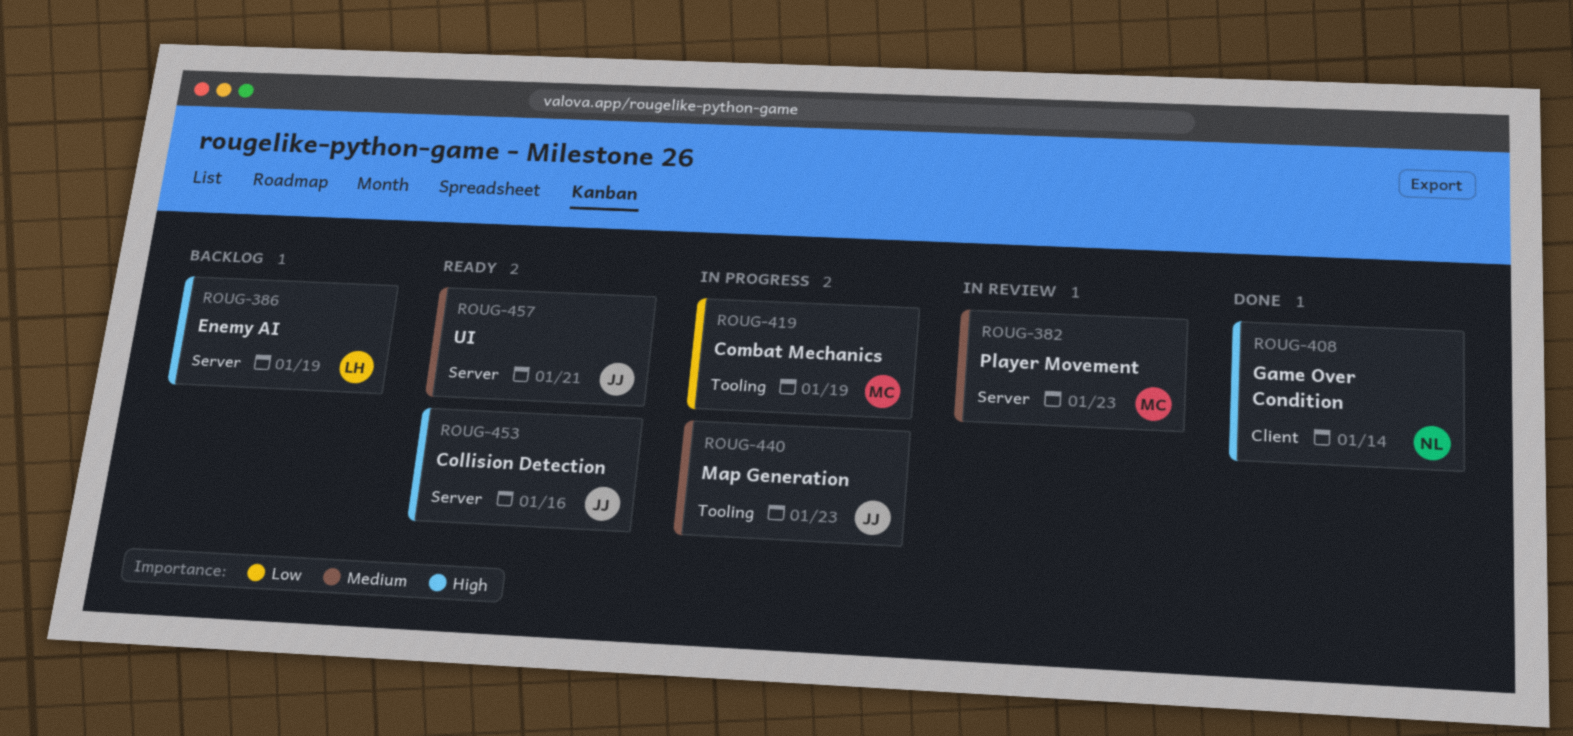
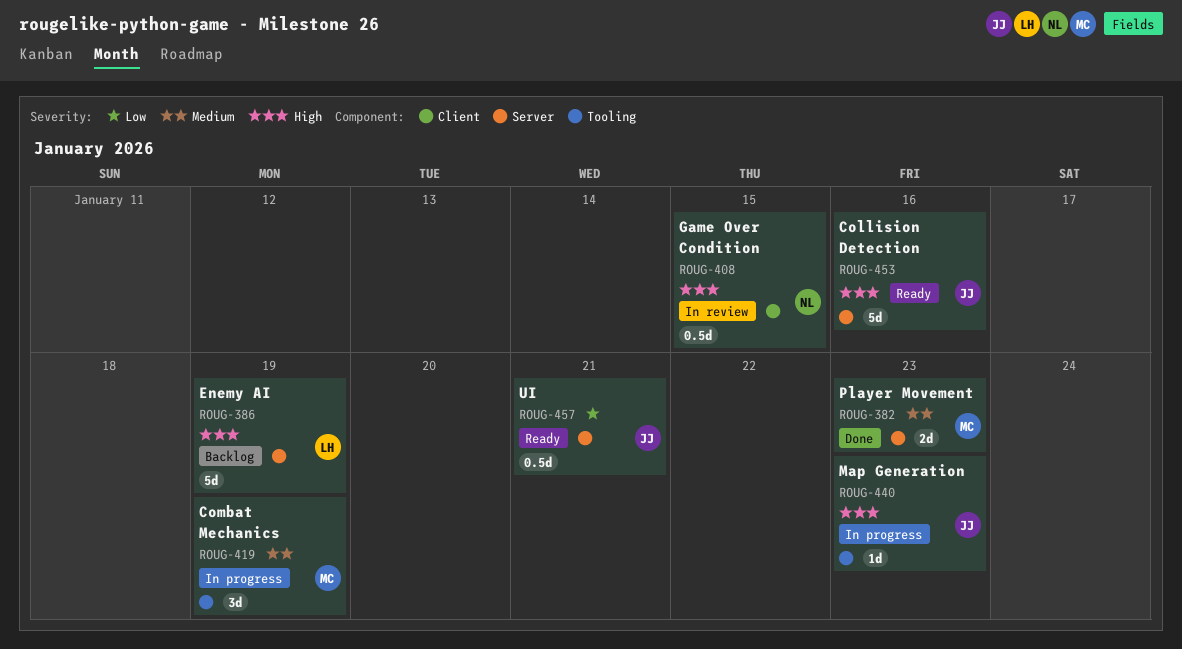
ROUG-382, status: In review -> Done
ROUG-408, status: Done -> In review
ROUG-408, due: Jan 14 -> Jan 15
ROUG-419, priority: Low -> Medium
ROUG-440, priority: Medium -> High
ROUG-457, priority: Medium -> Low

